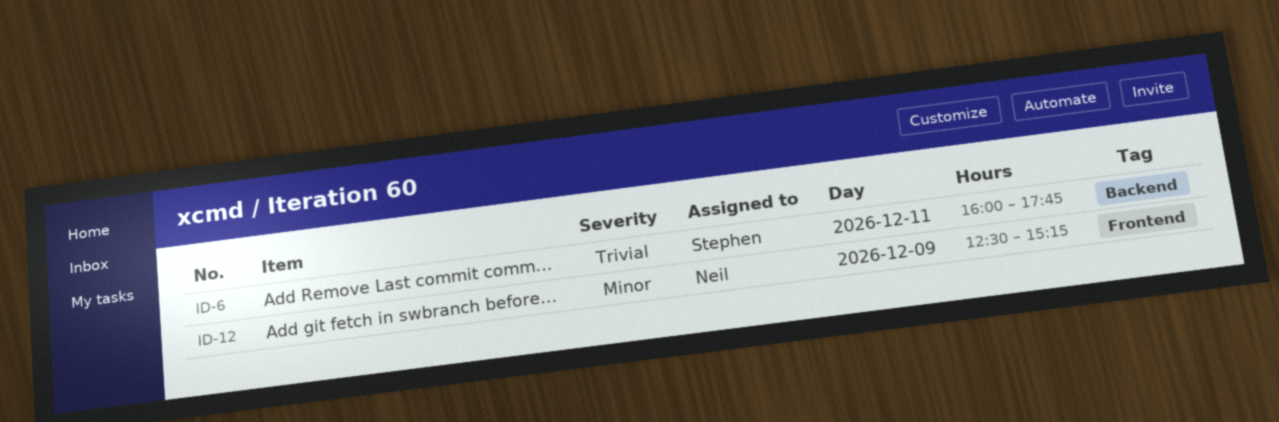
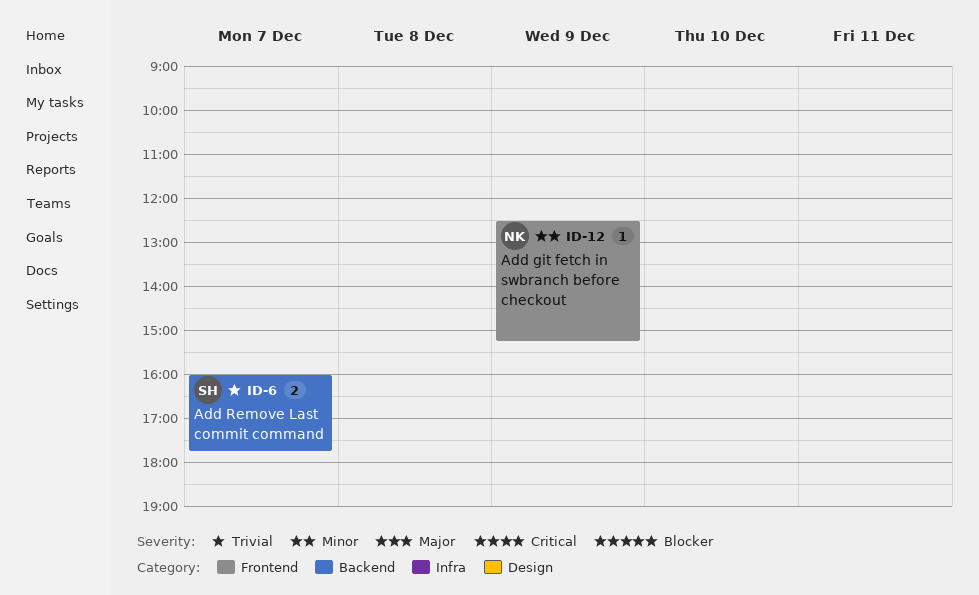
ID-6, day: Dec 11 -> Dec 7

